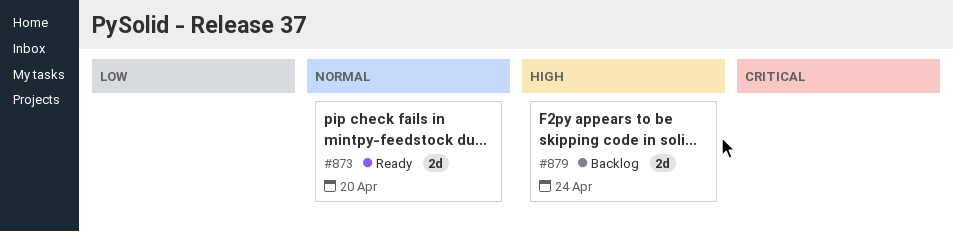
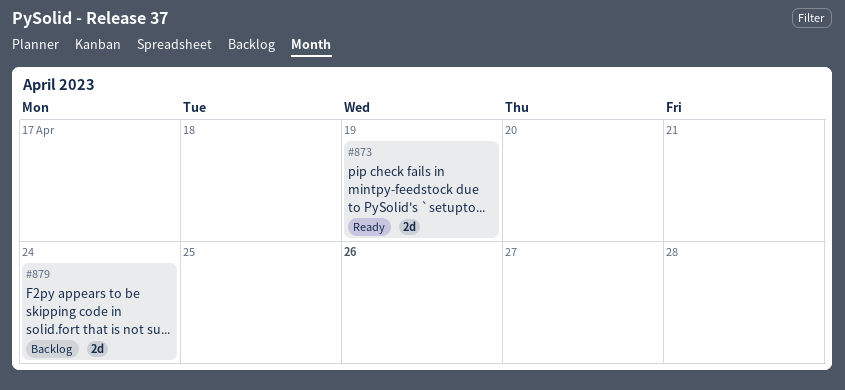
#873, due: Apr 20 -> Apr 19

